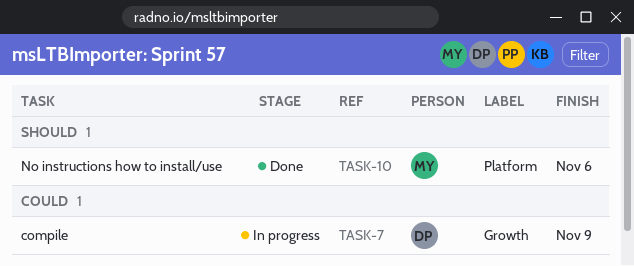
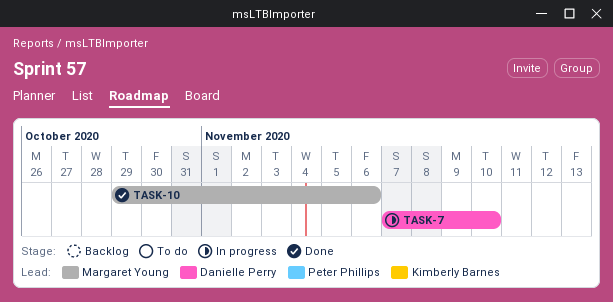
TASK-7, due: Nov 9 -> Nov 10

